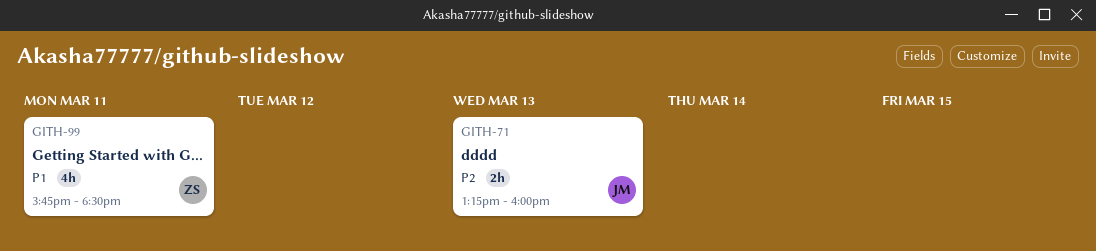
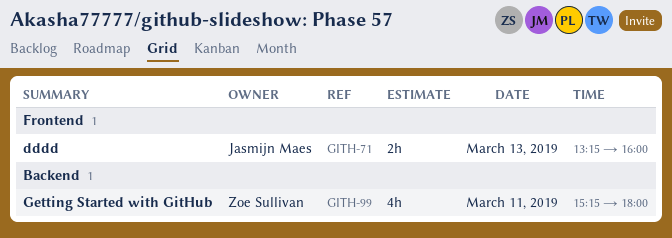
GITH-99, begins: 15:45 -> 15:15
GITH-99, ends: 18:30 -> 18:00

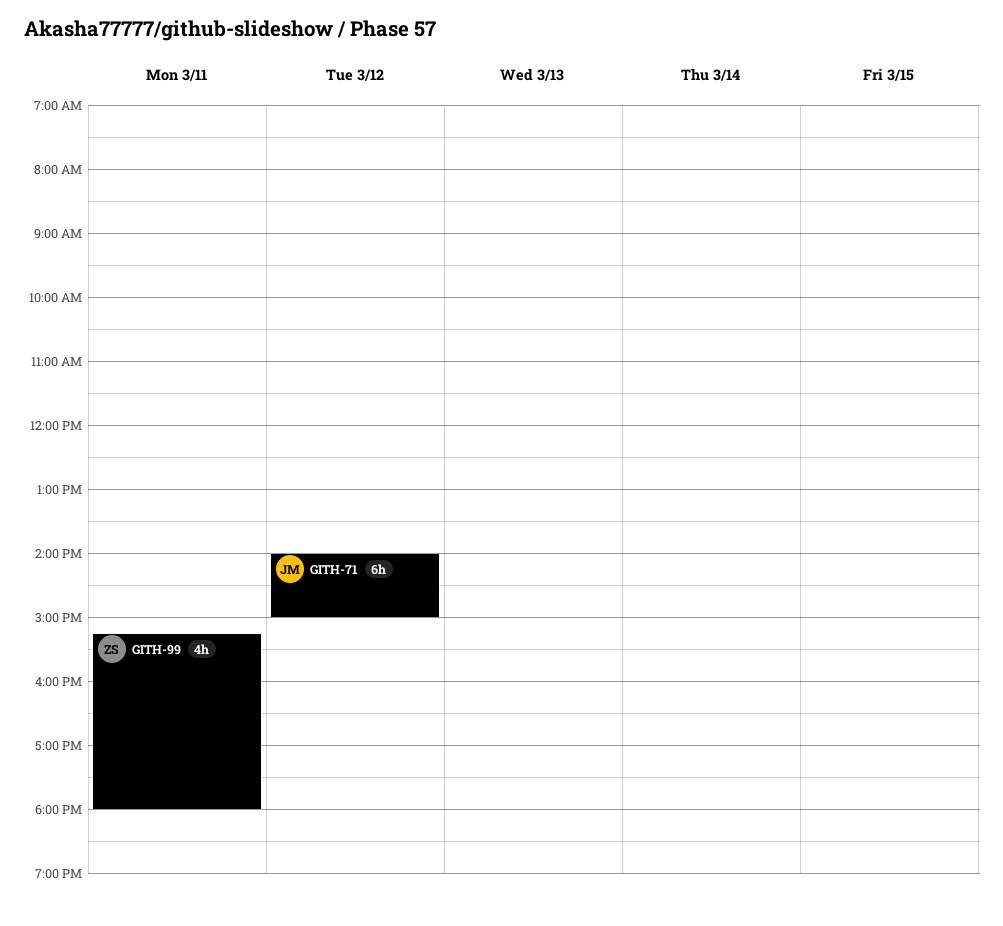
GITH-71, estimate: 2h -> 6h
GITH-71, day: Mar 13 -> Mar 12
GITH-71, begins: 13:15 -> 14:00
GITH-71, ends: 16:00 -> 15:00

